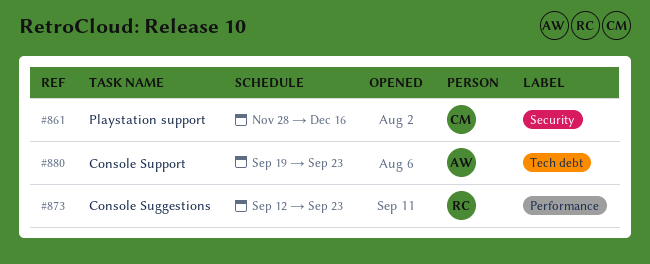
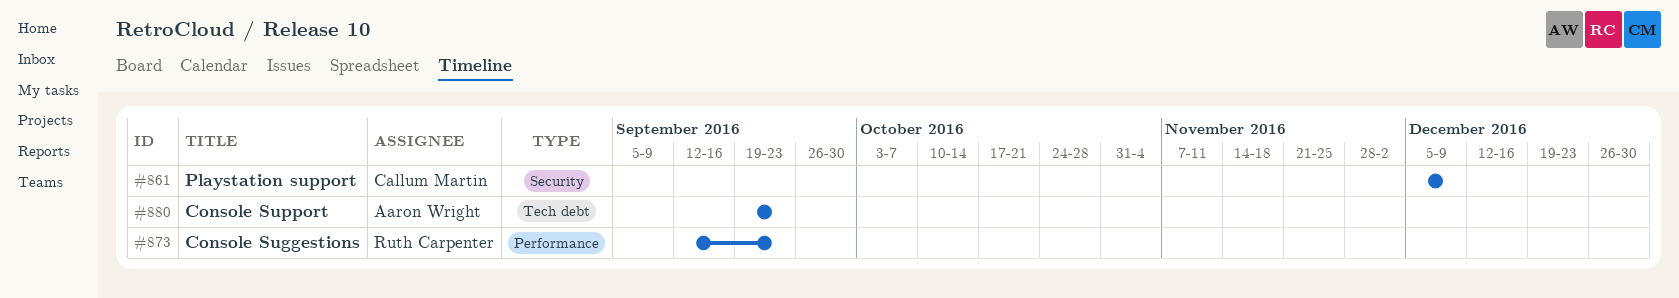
#861, start: Nov 28 -> Dec 5
#861, due: Dec 16 -> Dec 9

